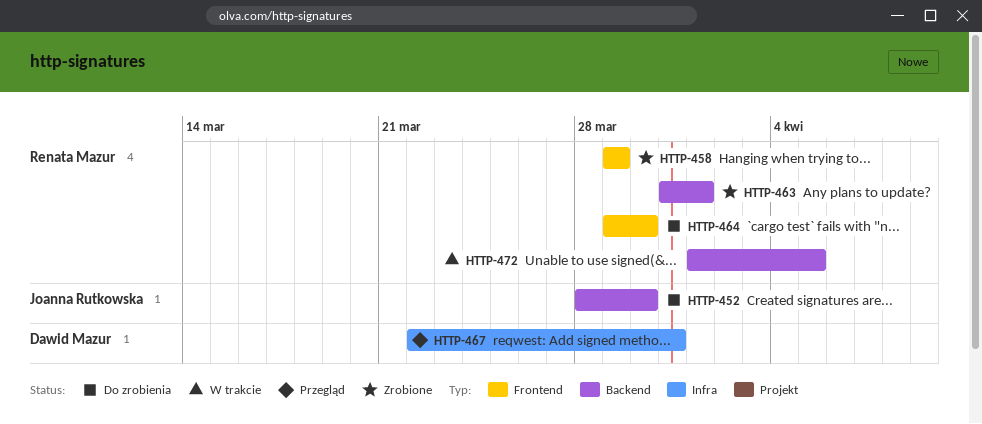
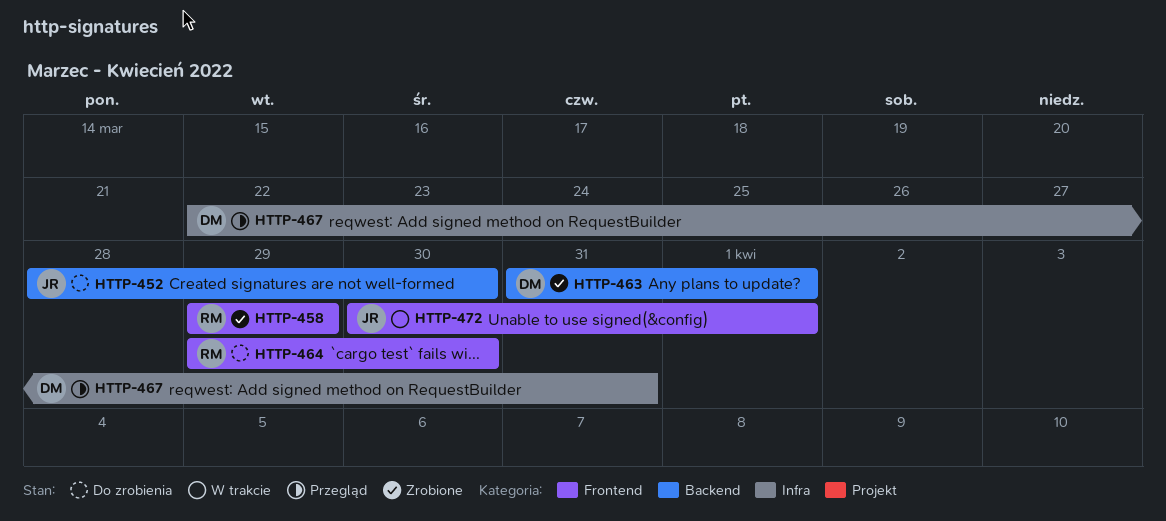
HTTP-463, owner: Renata Mazur -> Dawid Mazur
HTTP-472, owner: Renata Mazur -> Joanna Rutkowska
HTTP-472, label: Backend -> Frontend
HTTP-472, start: Apr 1 -> Mar 30
HTTP-472, due: Apr 5 -> Apr 1

